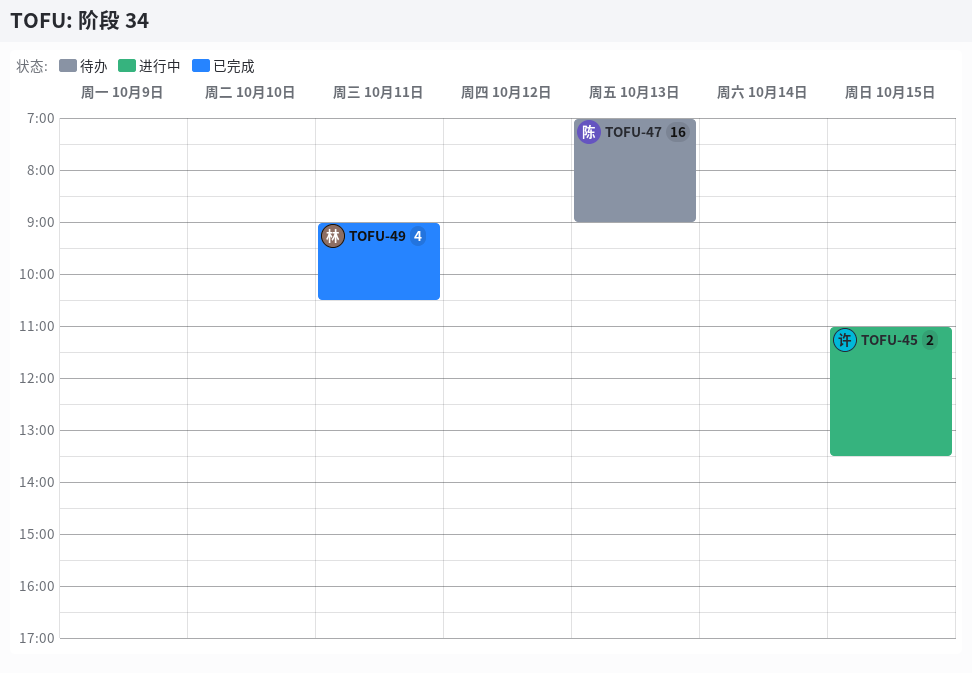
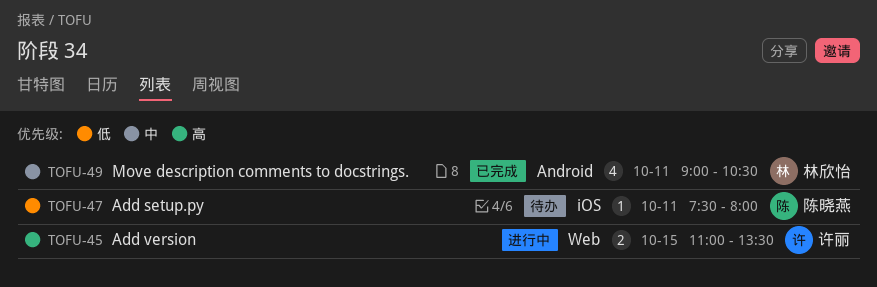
TOFU-47, estimate: 16 -> 1
TOFU-47, day: Oct 13 -> Oct 11
TOFU-47, begins: 07:00 -> 07:30
TOFU-47, ends: 09:00 -> 08:00

